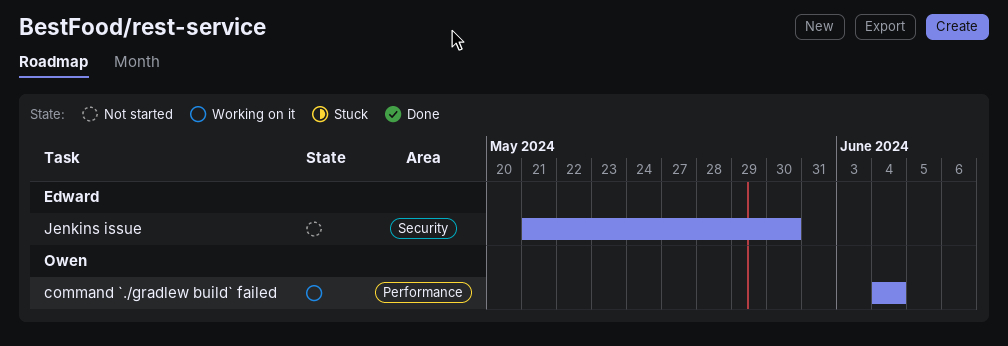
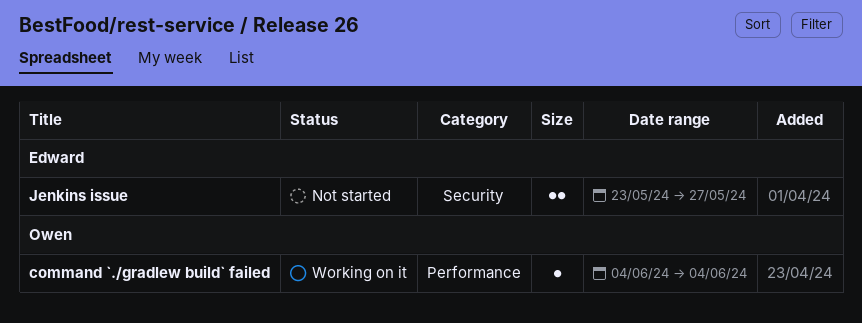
Jenkins issue, start: May 21 -> May 23
Jenkins issue, due: May 30 -> May 27

